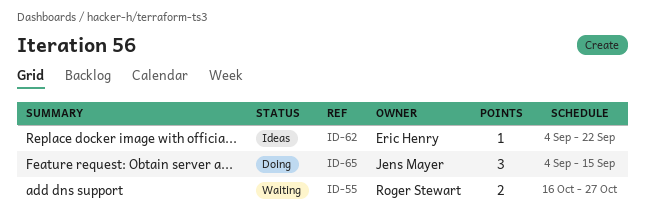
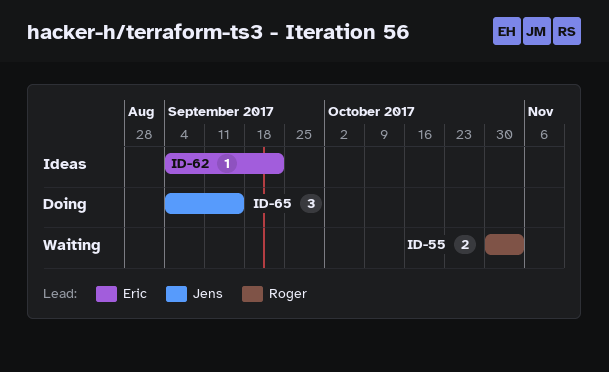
ID-55, start: Oct 16 -> Oct 30
ID-55, due: Oct 27 -> Nov 3

